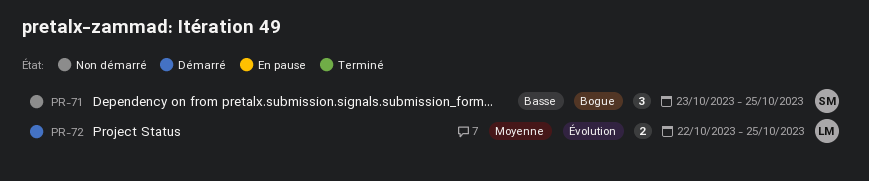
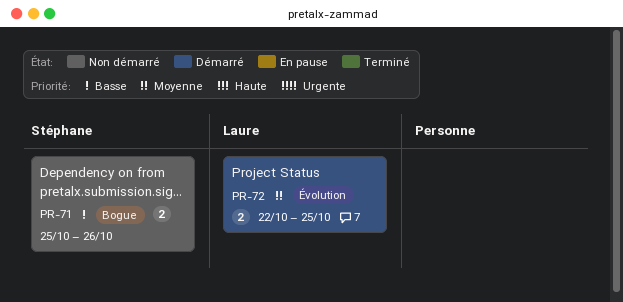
PR-71, estimate: 3 -> 2
PR-71, start: Oct 23 -> Oct 25
PR-71, due: Oct 25 -> Oct 26

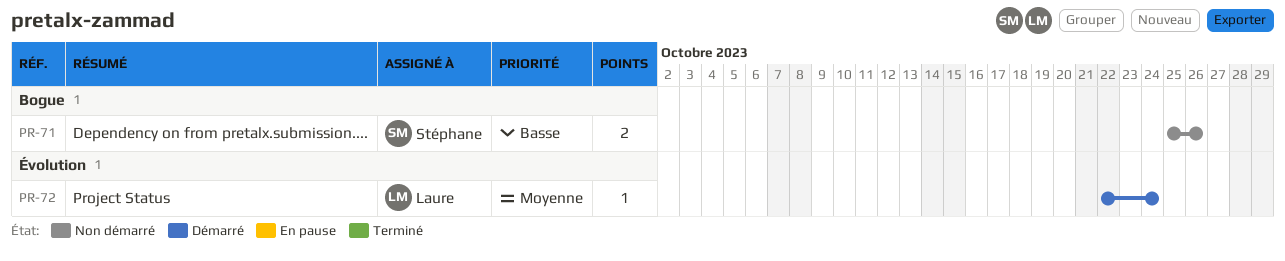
PR-72, estimate: 2 -> 1
PR-72, due: Oct 25 -> Oct 24

